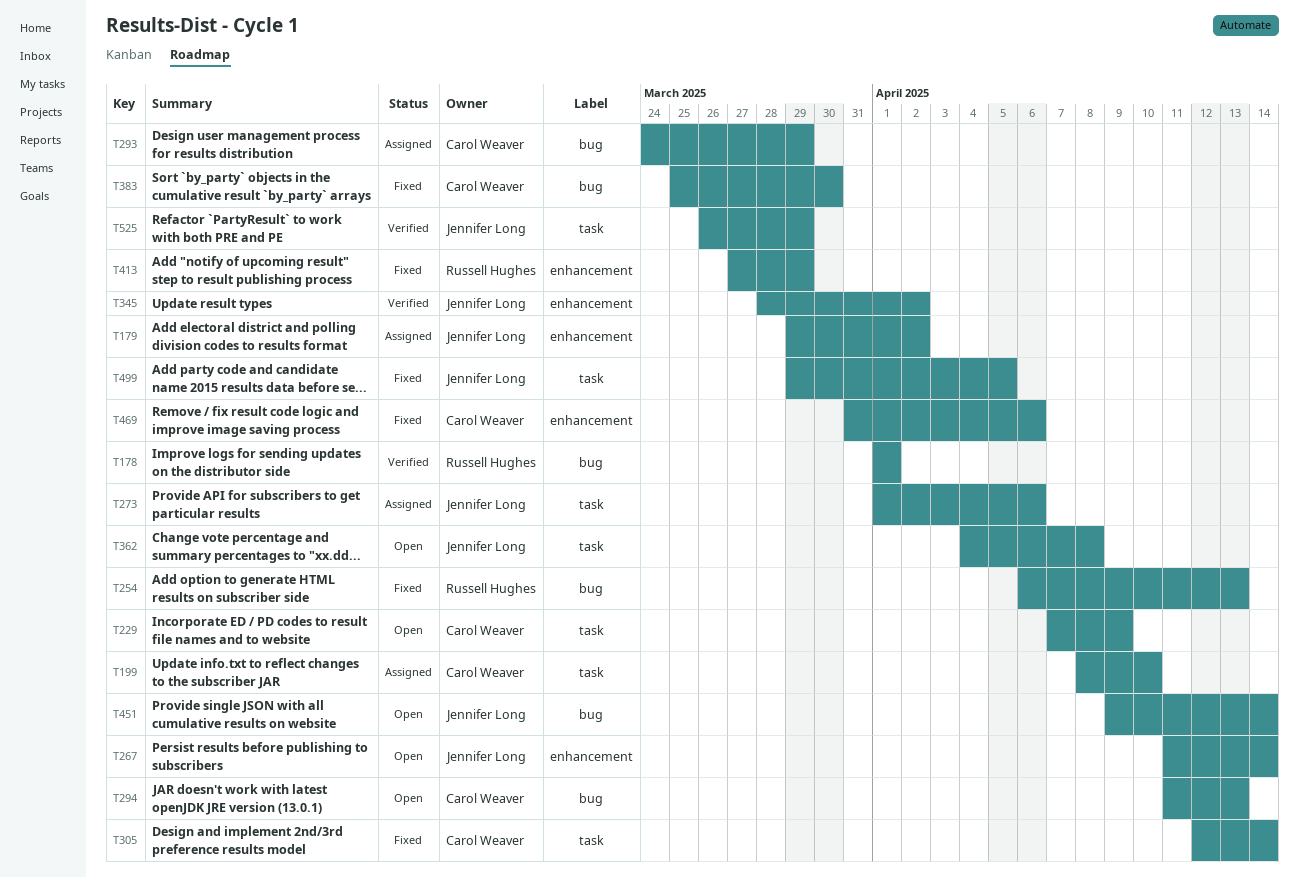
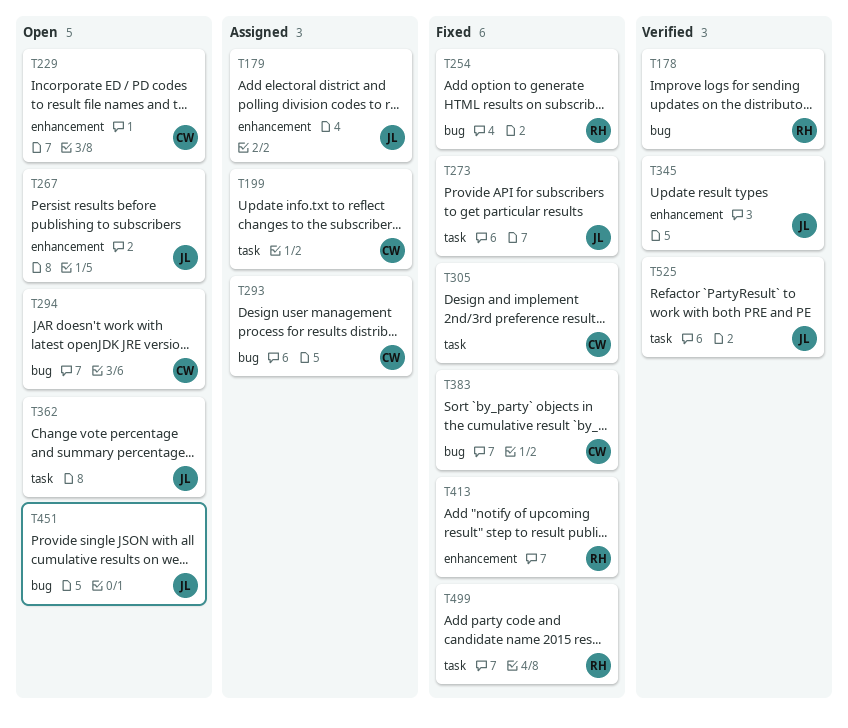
T229, label: task -> enhancement
T273, status: Assigned -> Fixed
T469: present -> none
T499, owner: Jennifer Long -> Russell Hughes

